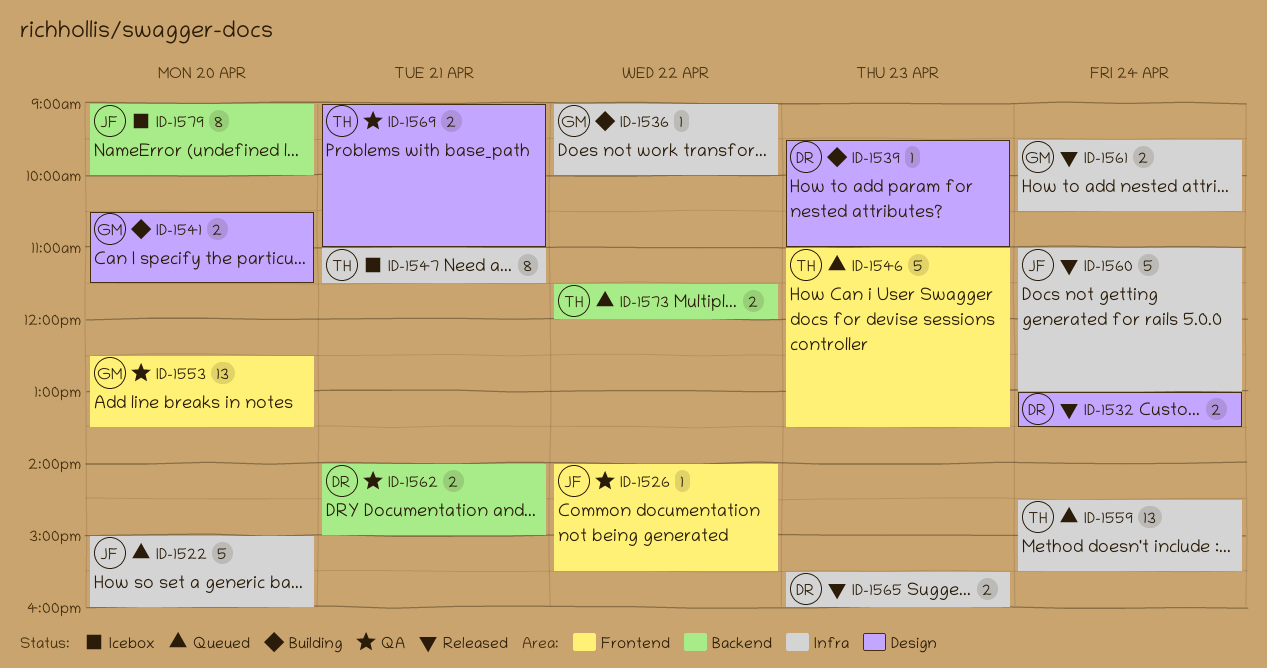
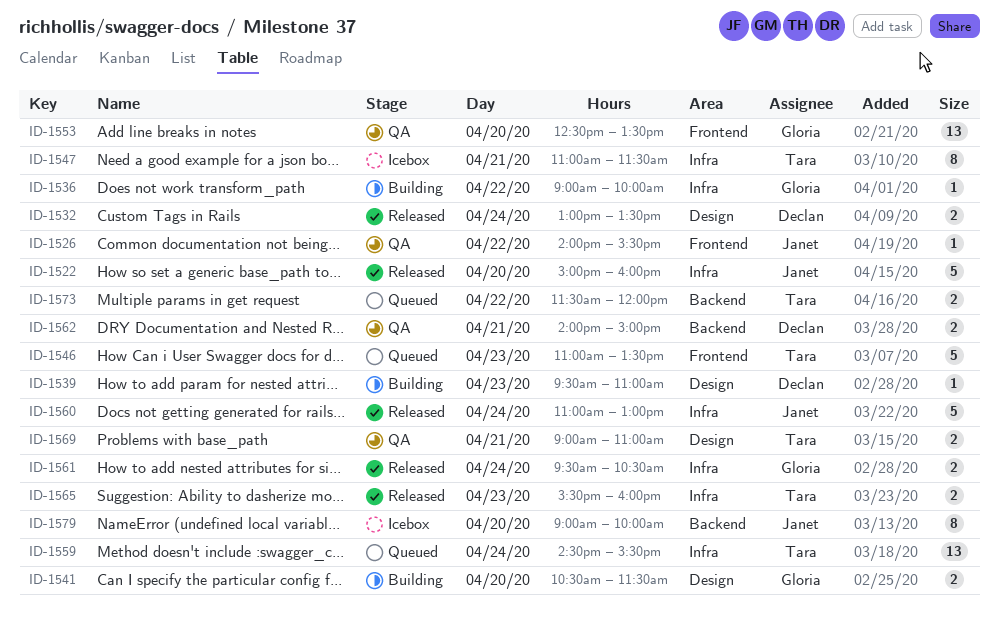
ID-1522, status: Queued -> Released
ID-1565, owner: Declan -> Tara

